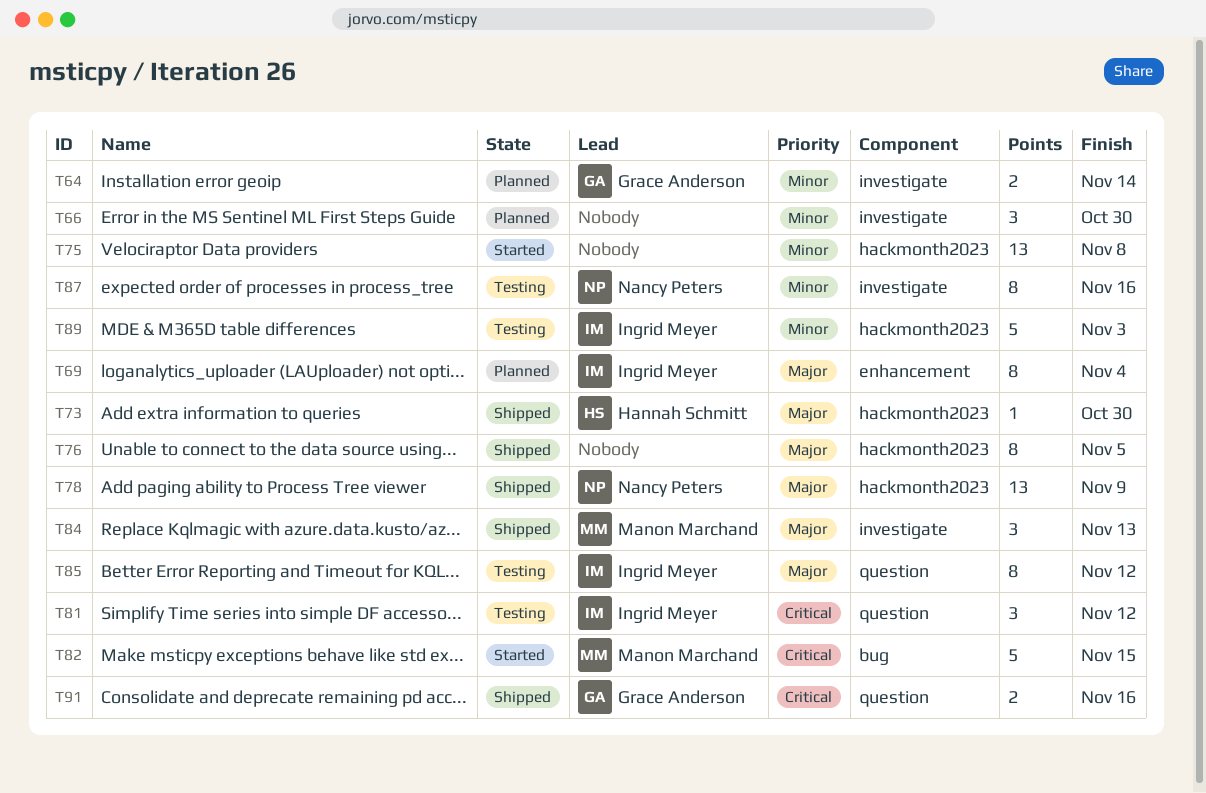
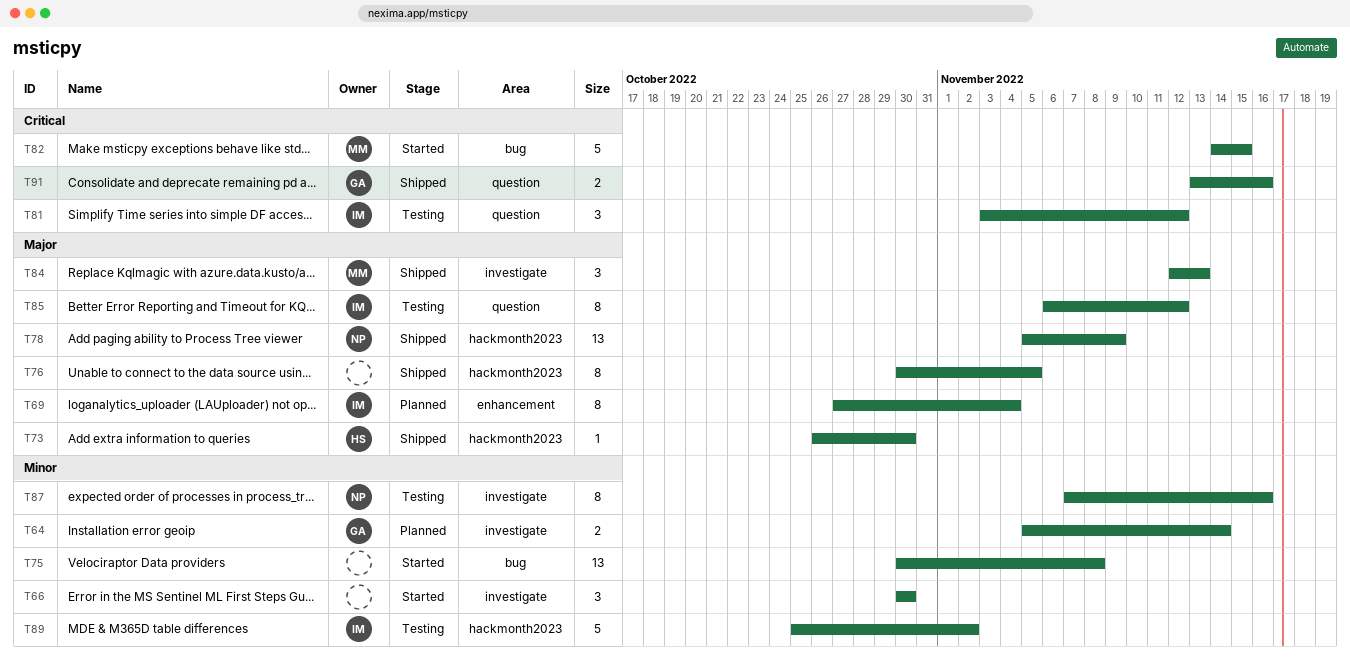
T66, status: Planned -> Started
T75, label: hackmonth2023 -> bug
T89, due: Nov 3 -> Nov 2

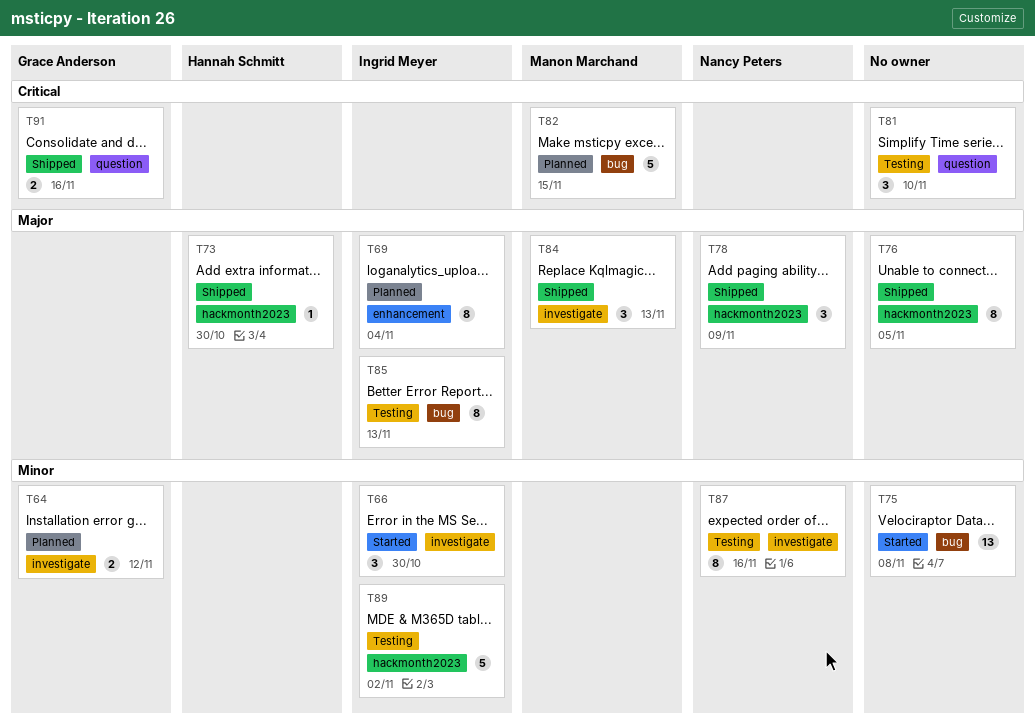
T64, due: Nov 14 -> Nov 12
T66, owner: none -> Ingrid Meyer
T78, estimate: 13 -> 3
T81, owner: Ingrid Meyer -> none
T81, due: Nov 12 -> Nov 10
T82, status: Started -> Planned
T85, label: question -> bug
T85, due: Nov 12 -> Nov 13

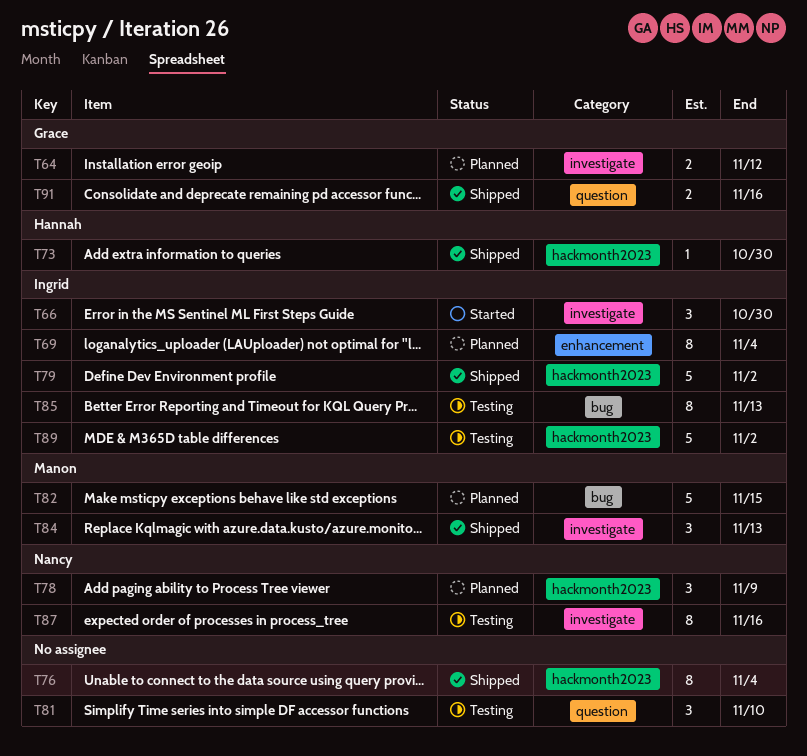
T75: present -> none
T76, due: Nov 5 -> Nov 4
T78, status: Shipped -> Planned
T79: none -> present

